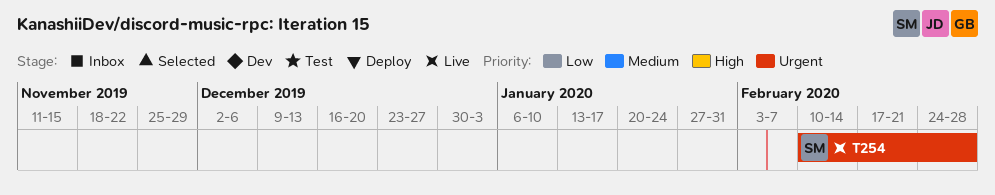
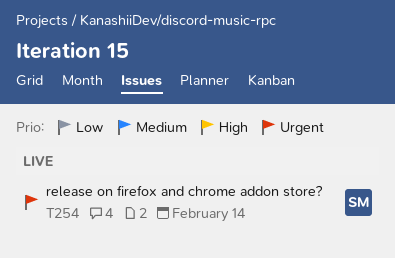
T254, due: Feb 28 -> Feb 14

